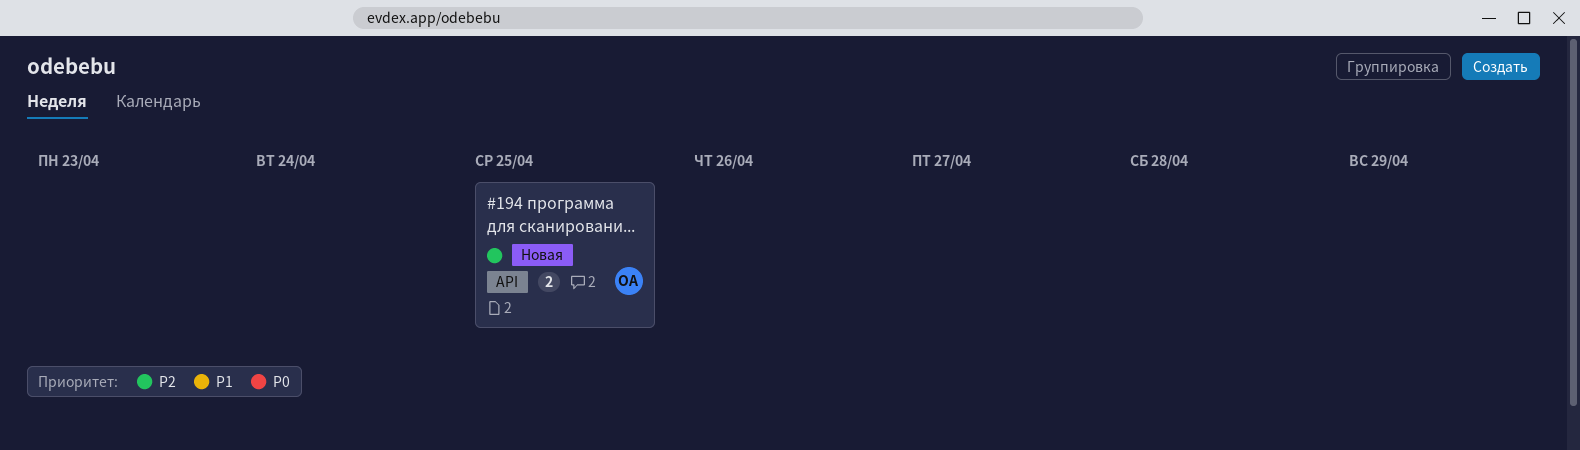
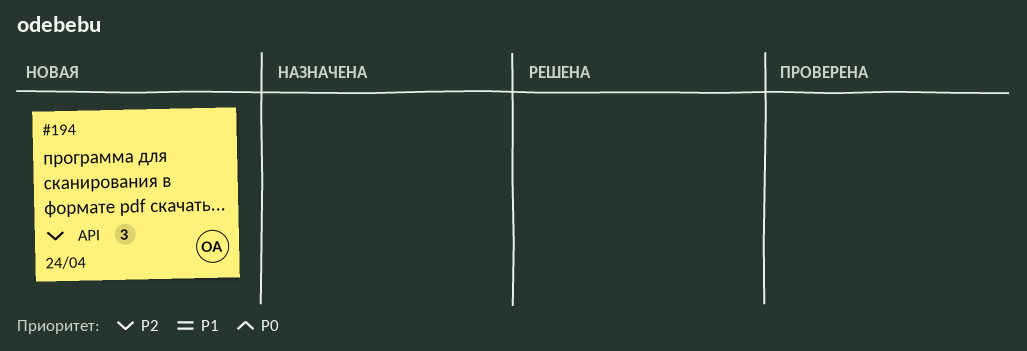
#194, estimate: 2 -> 3
#194, due: Apr 25 -> Apr 24

